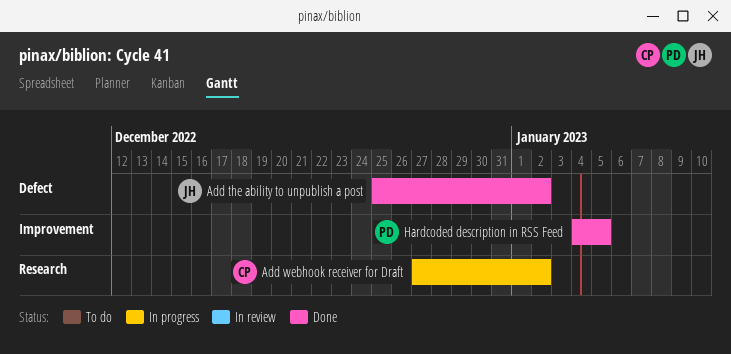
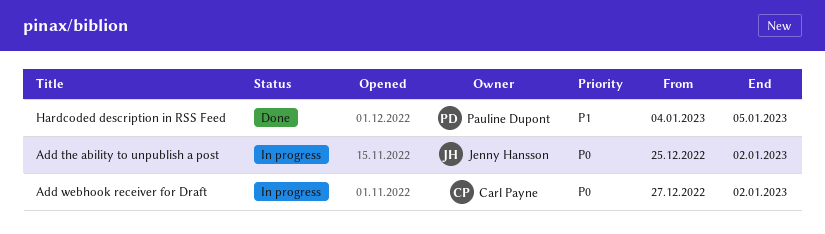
Add the ability to unpublish a post, status: Done -> In progress

